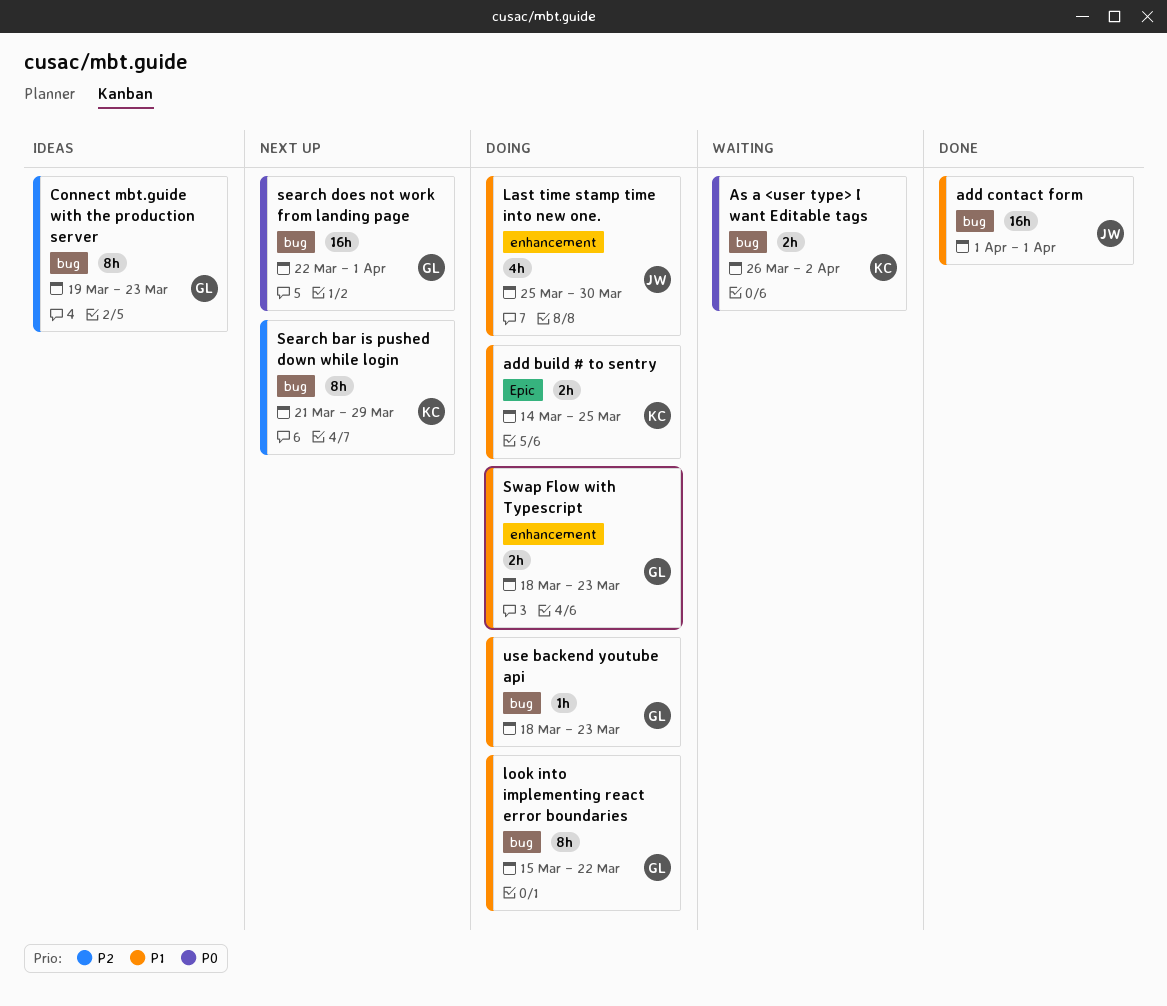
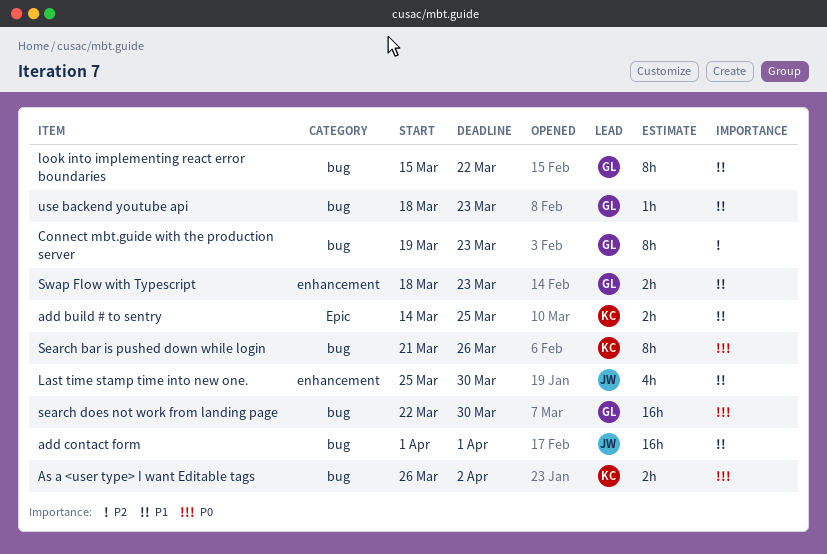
Search bar is pushed down while login, priority: P2 -> P0
Search bar is pushed down while login, due: Mar 29 -> Mar 26
search does not work from landing page, due: Apr 1 -> Mar 30

